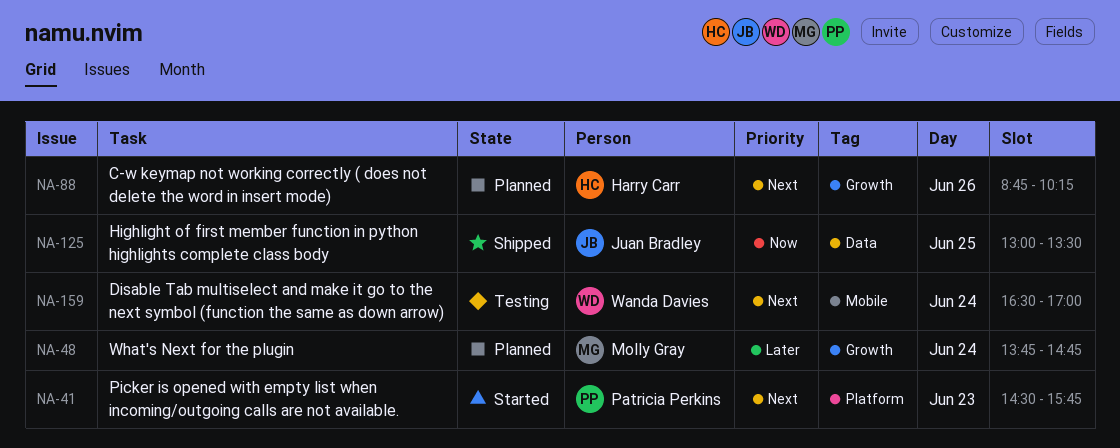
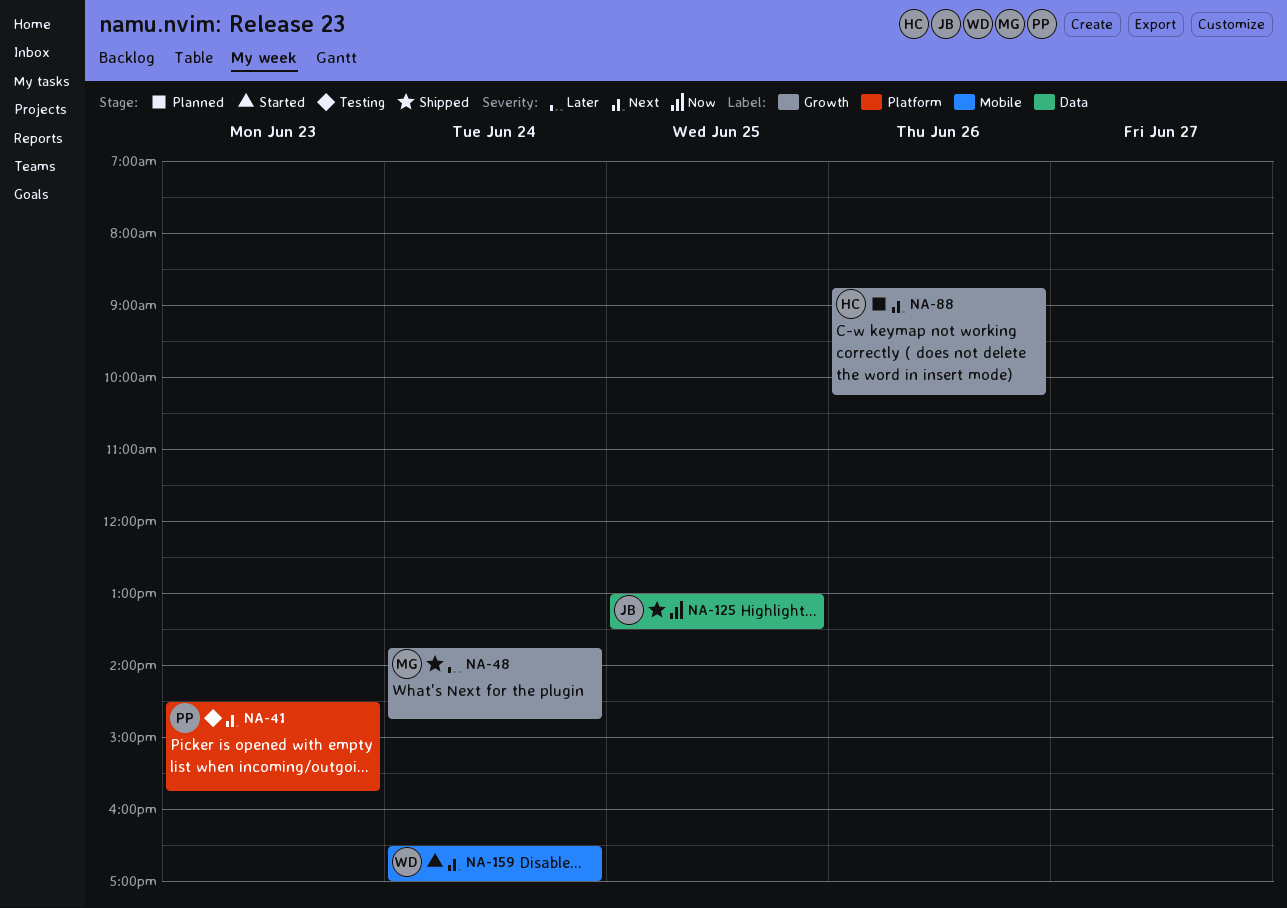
NA-41, status: Started -> Testing
NA-48, status: Planned -> Shipped
NA-159, status: Testing -> Started

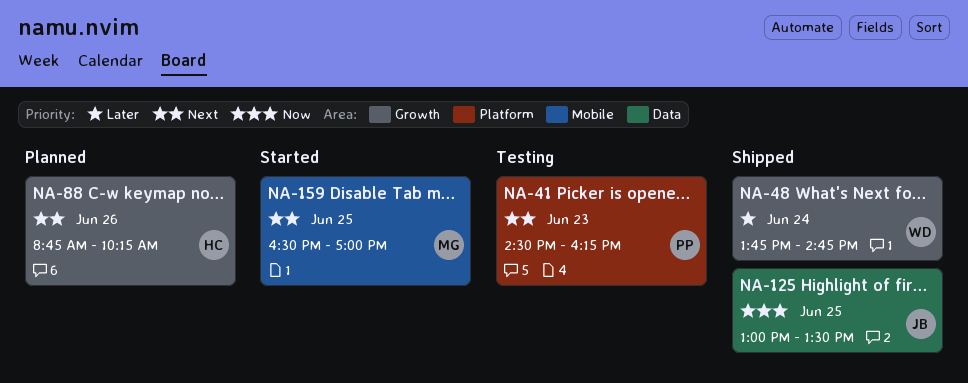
NA-41, ends: 15:45 -> 16:15
NA-48, owner: MG -> WD
NA-159, owner: WD -> MG
NA-159, day: Jun 24 -> Jun 25

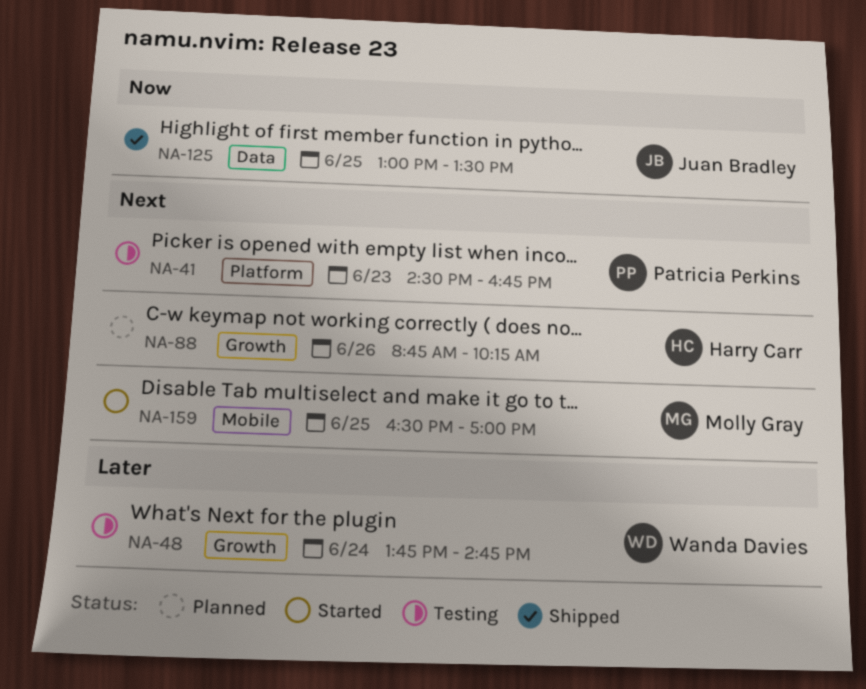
NA-41, ends: 16:15 -> 16:45
NA-48, status: Shipped -> Testing

